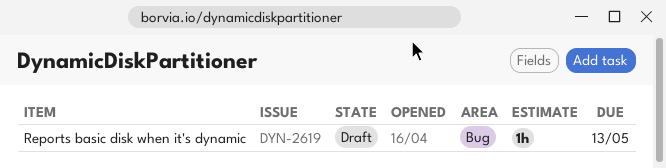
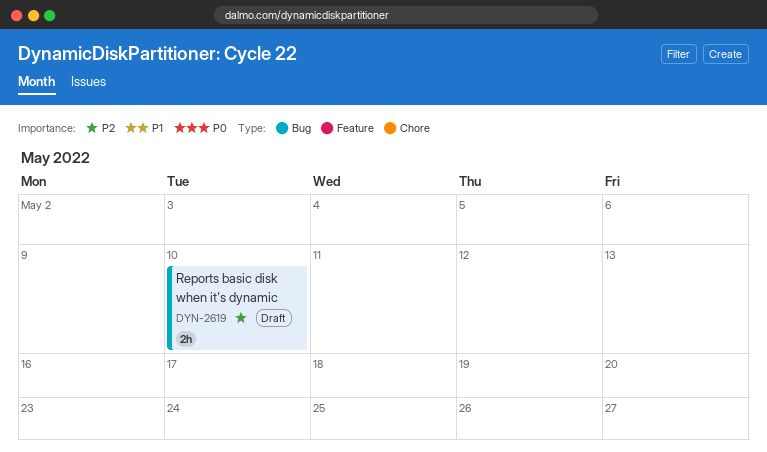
DYN-2619, estimate: 1h -> 2h
DYN-2619, due: May 13 -> May 10

